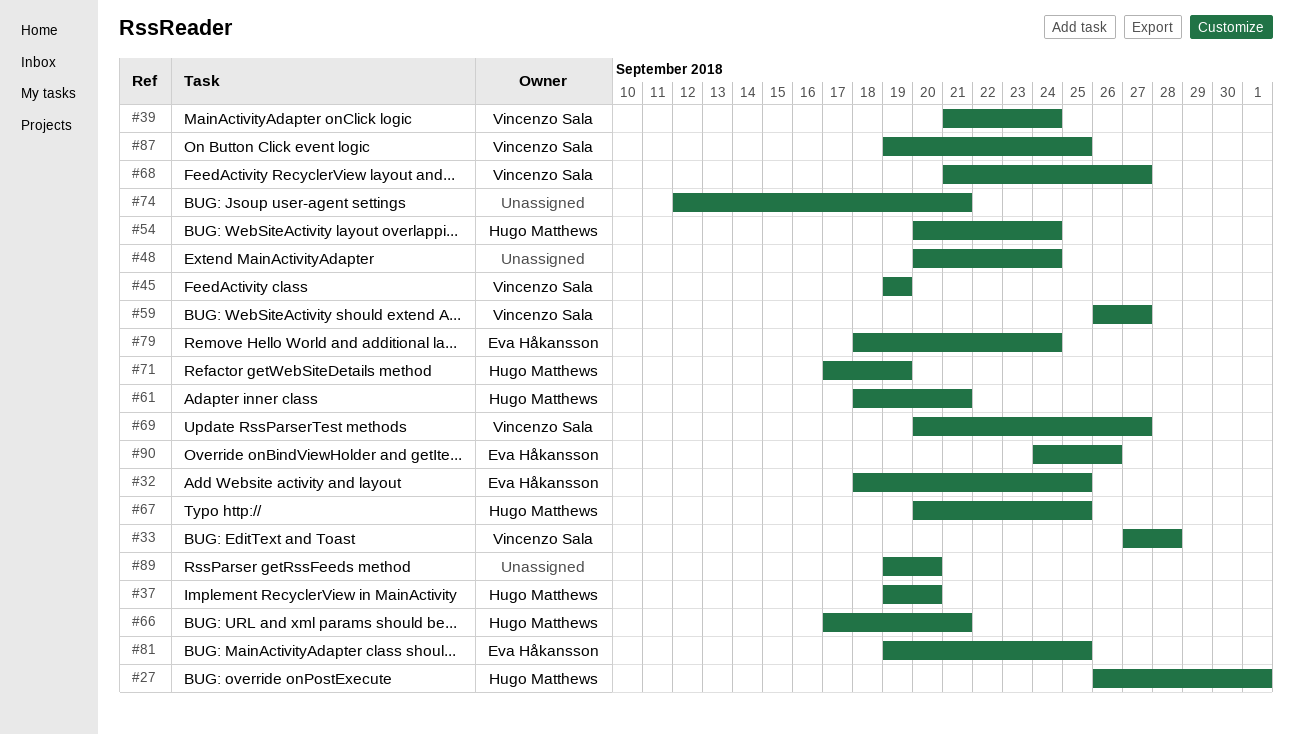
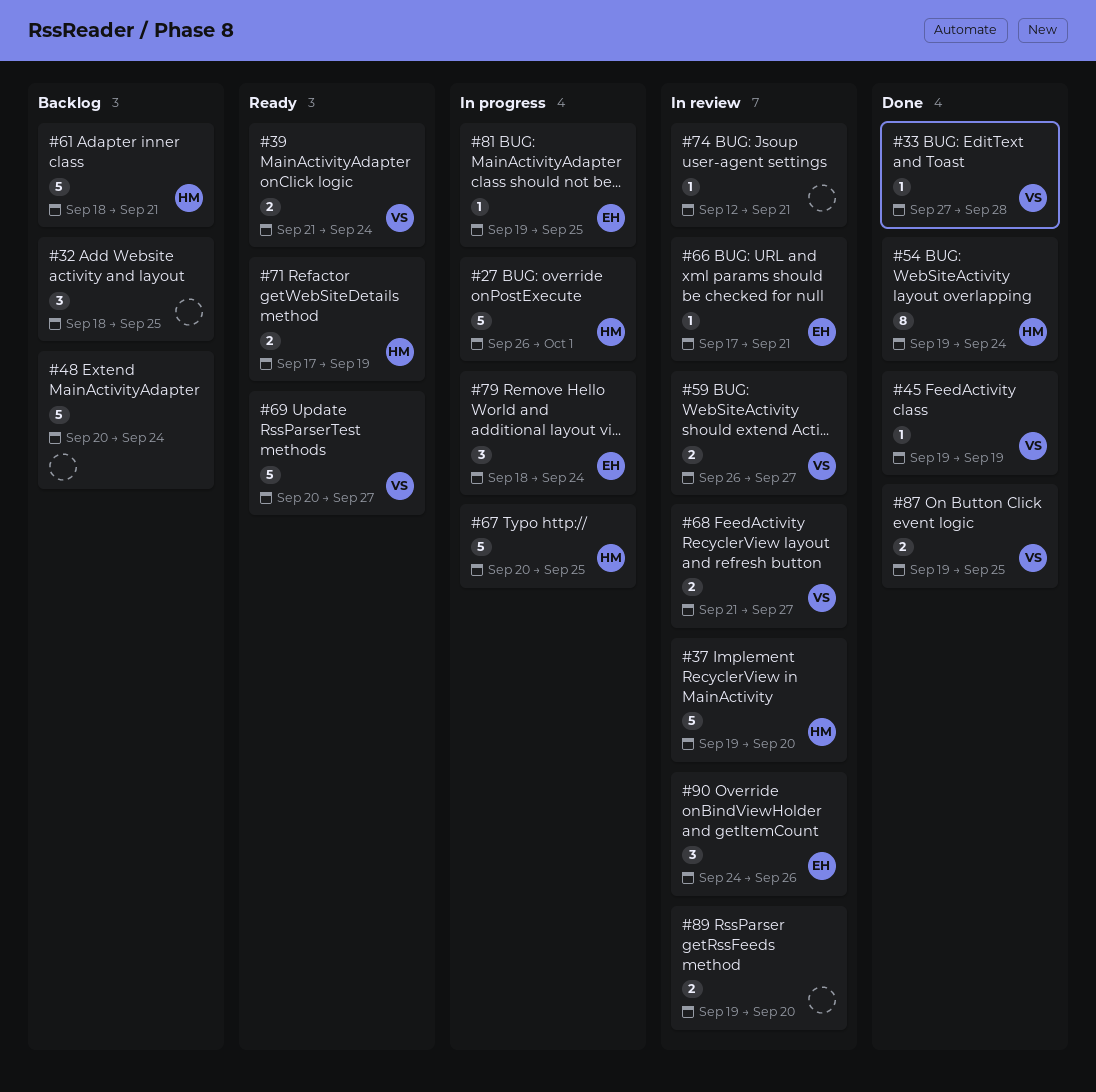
#32, owner: Eva Håkansson -> none
#54, start: Sep 20 -> Sep 19
#66, owner: Hugo Matthews -> Eva Håkansson

